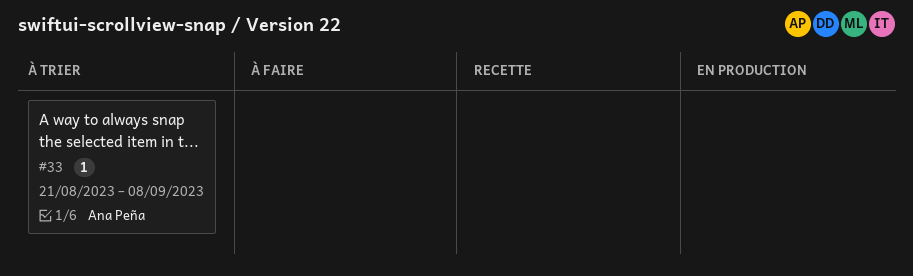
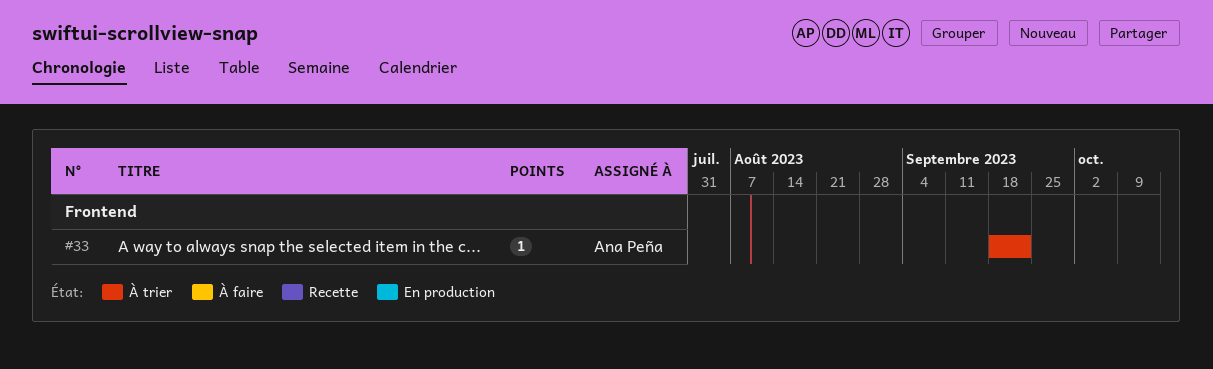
#33, start: Aug 21 -> Sep 18
#33, due: Sep 8 -> Sep 22

